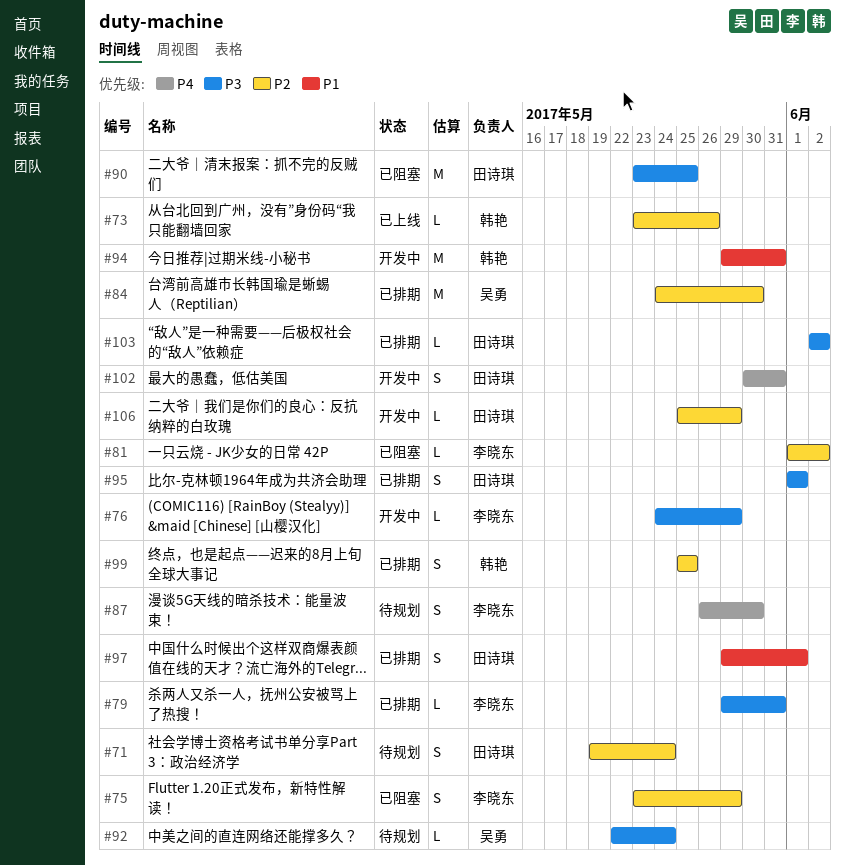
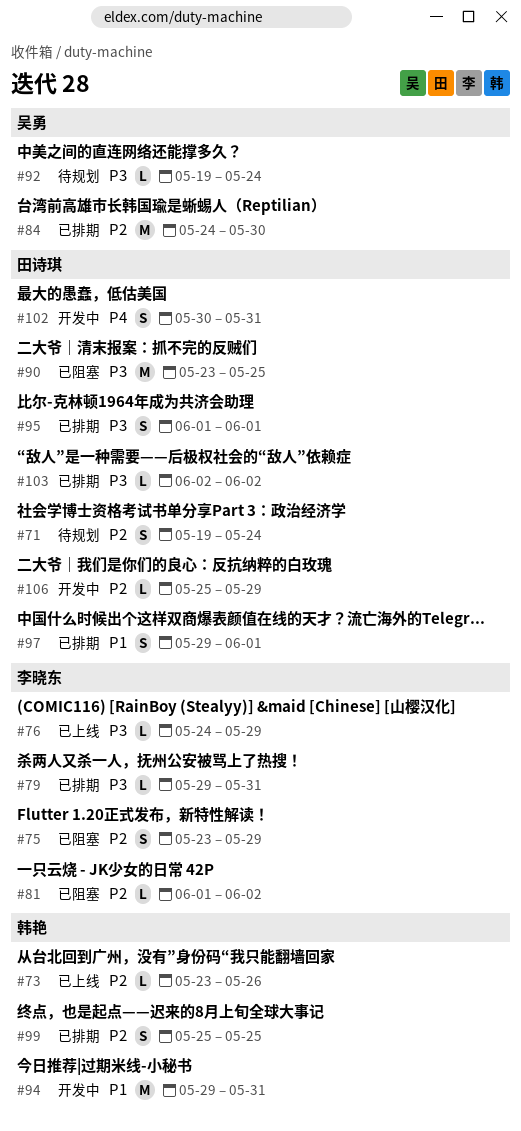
#76, status: 开发中 -> 已上线
#87: present -> none
#92, start: May 22 -> May 19

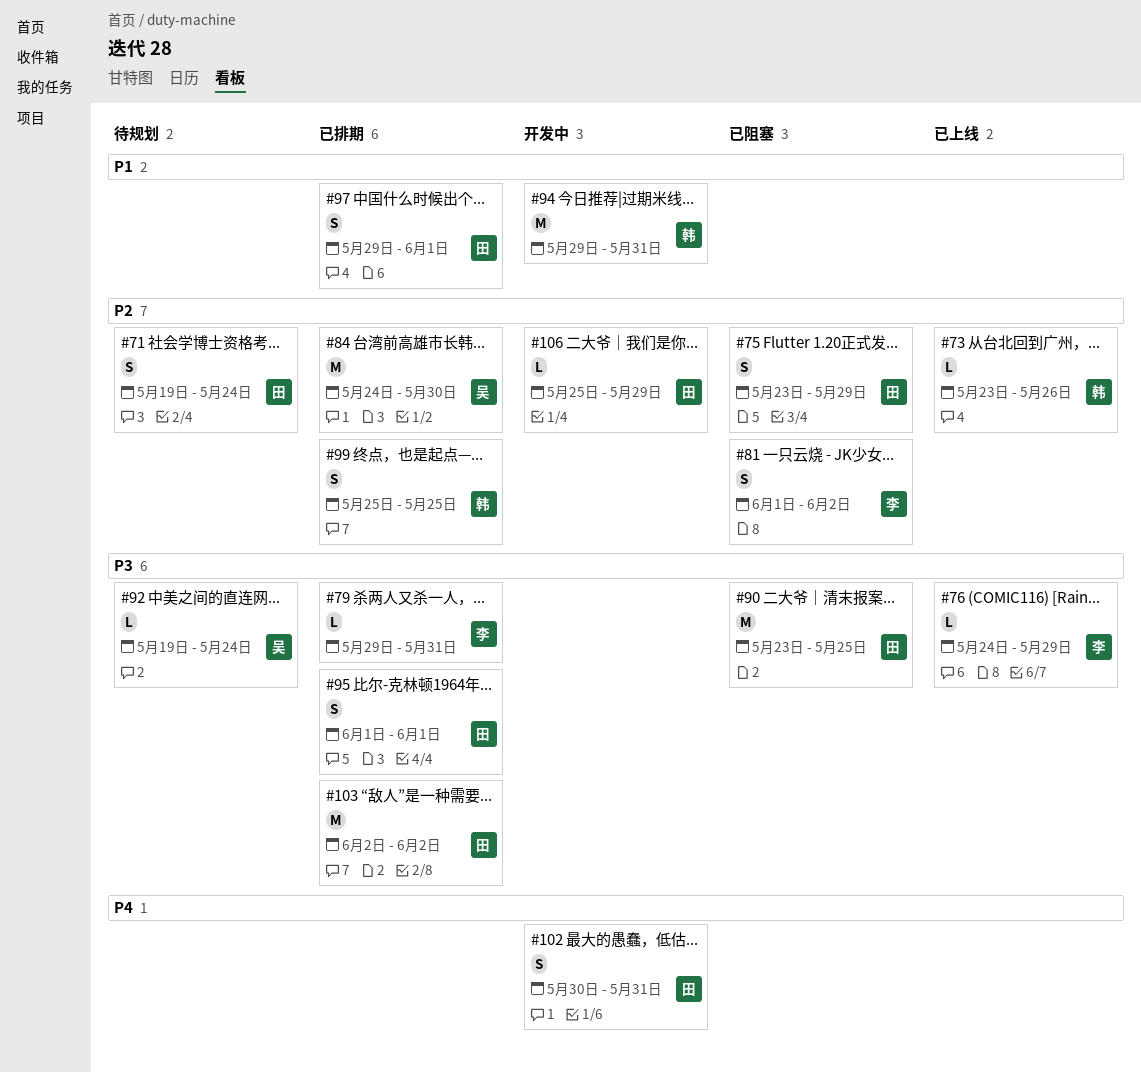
#75, owner: 李晓东 -> 田诗琪
#81, estimate: L -> S
#103, estimate: L -> M

